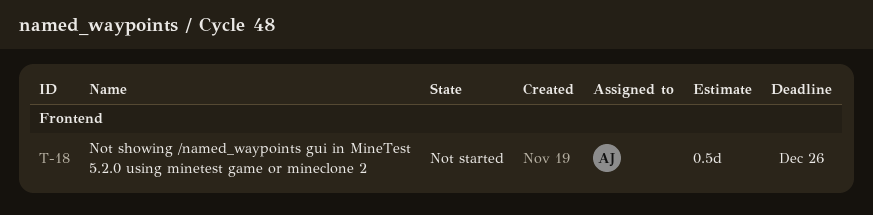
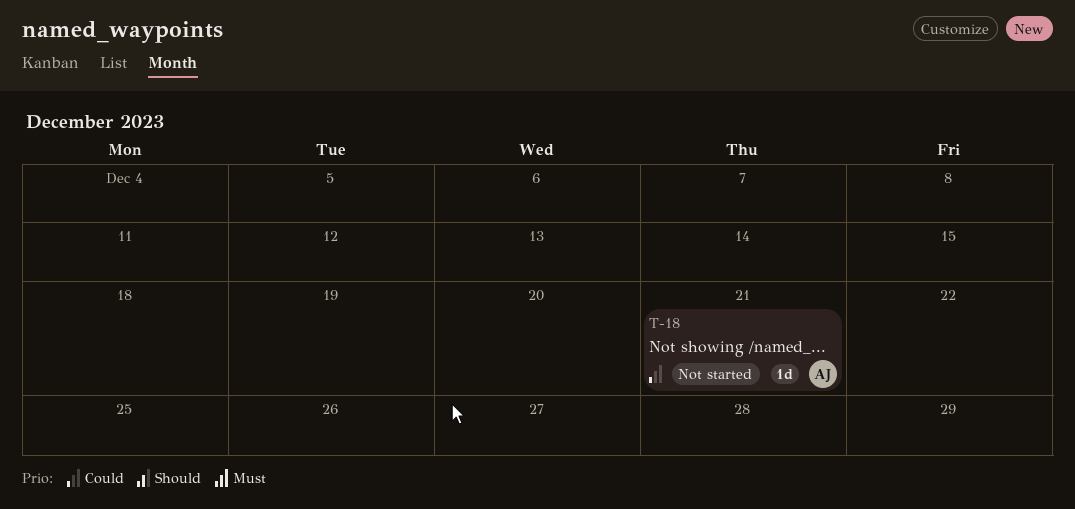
T-18, estimate: 0.5d -> 1d
T-18, due: Dec 26 -> Dec 21

